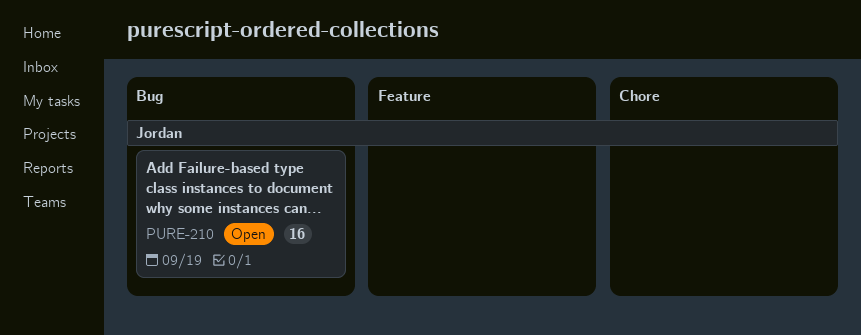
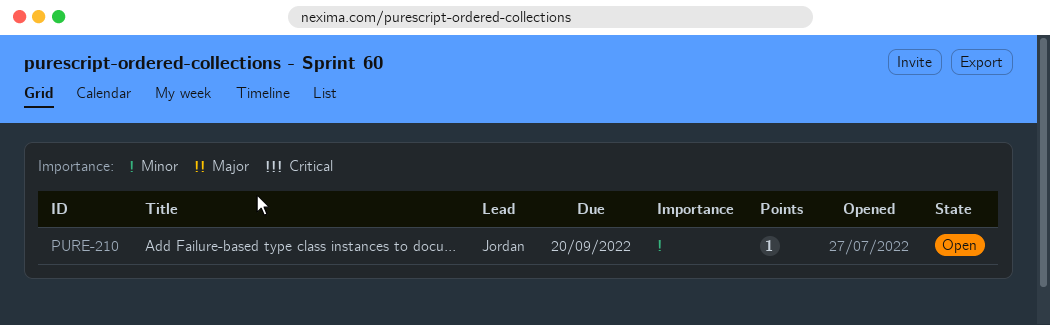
PURE-210, estimate: 16 -> 1
PURE-210, due: Sep 19 -> Sep 20

